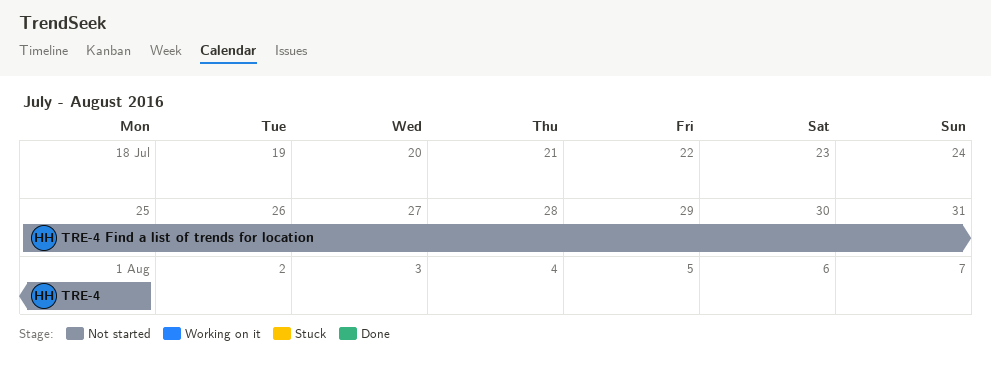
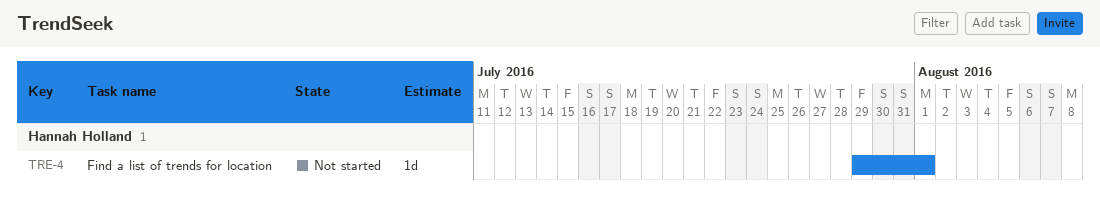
TRE-4, start: Jul 25 -> Jul 29

